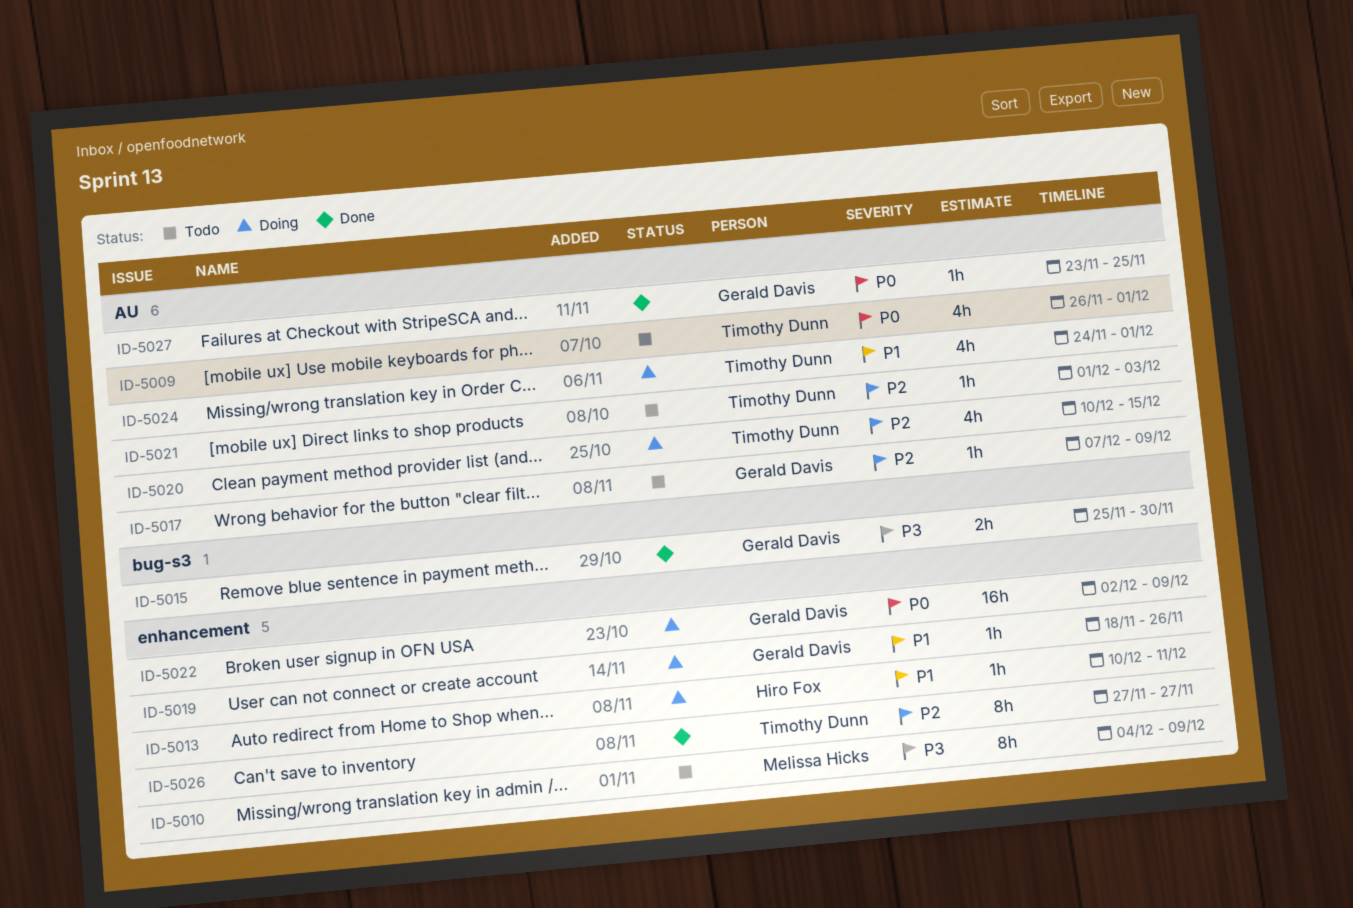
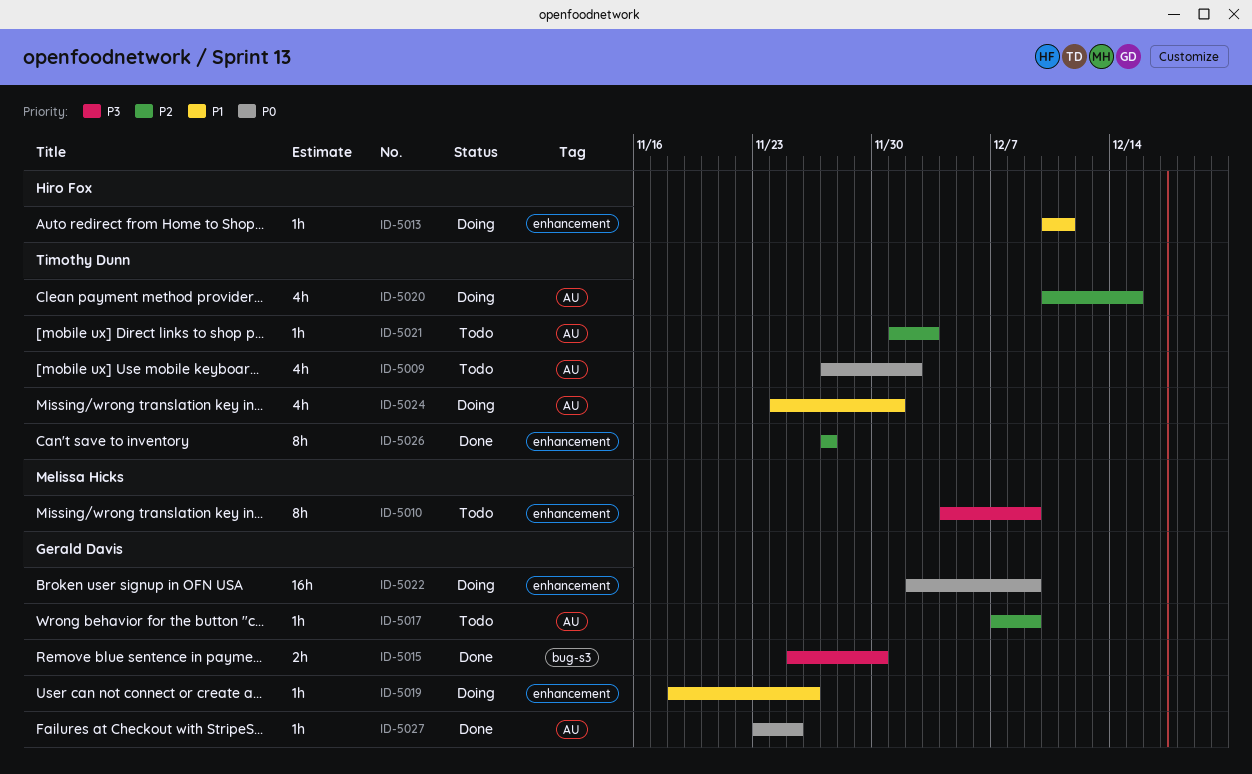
ID-5009, start: Nov 26 -> Nov 27
ID-5009, due: Dec 1 -> Dec 2

